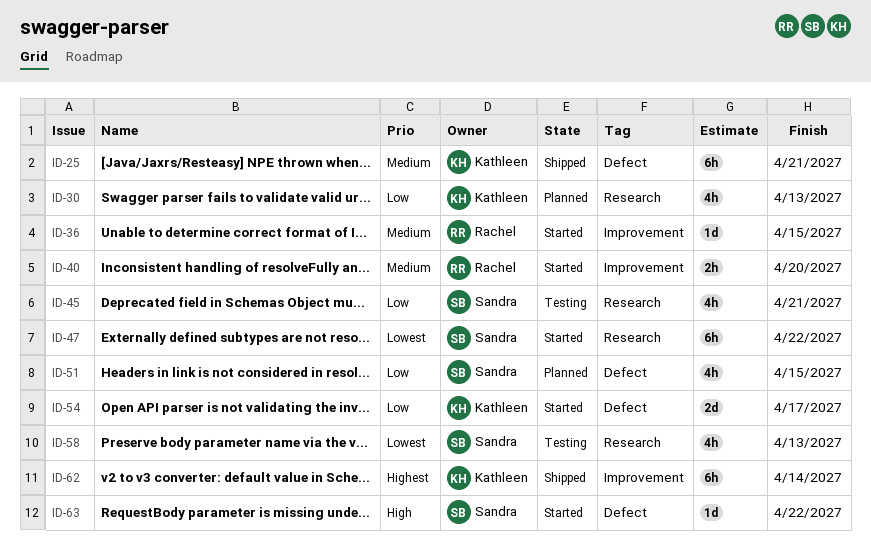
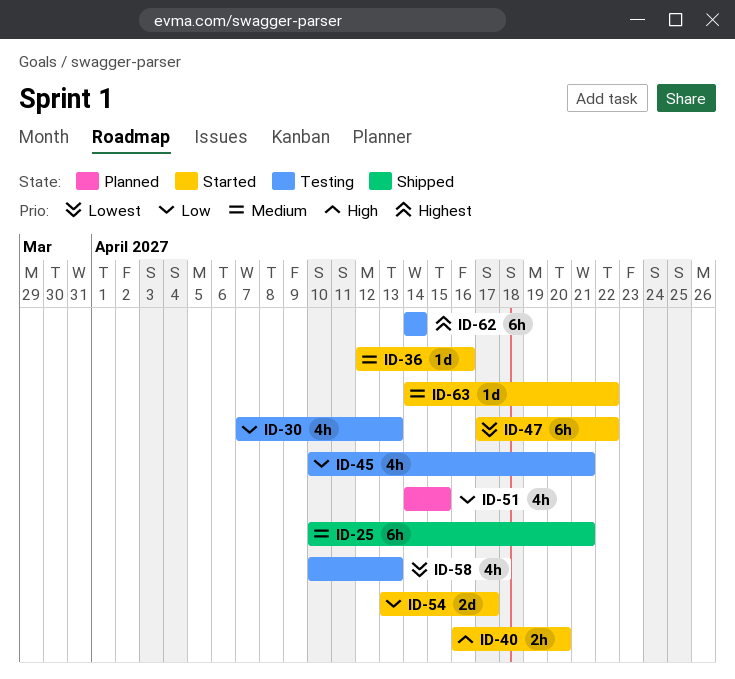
ID-30, status: Planned -> Testing
ID-36, due: Apr 15 -> Apr 16
ID-40, priority: Medium -> High
ID-62, status: Shipped -> Testing
ID-63, priority: High -> Medium

